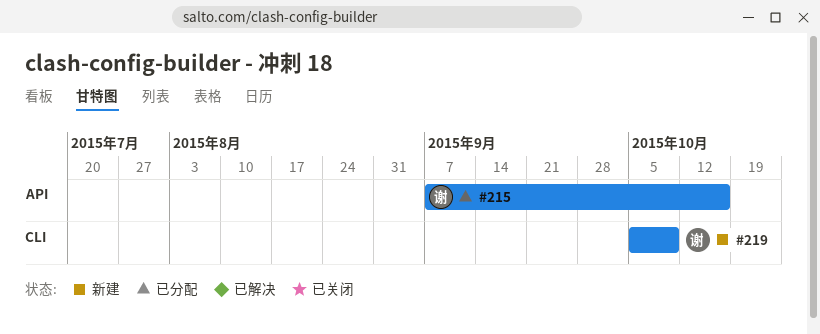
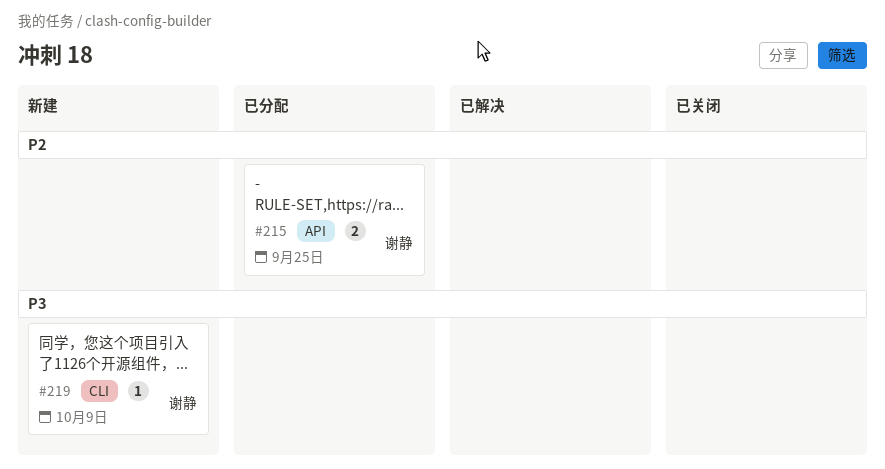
#215, due: Oct 16 -> Sep 25

